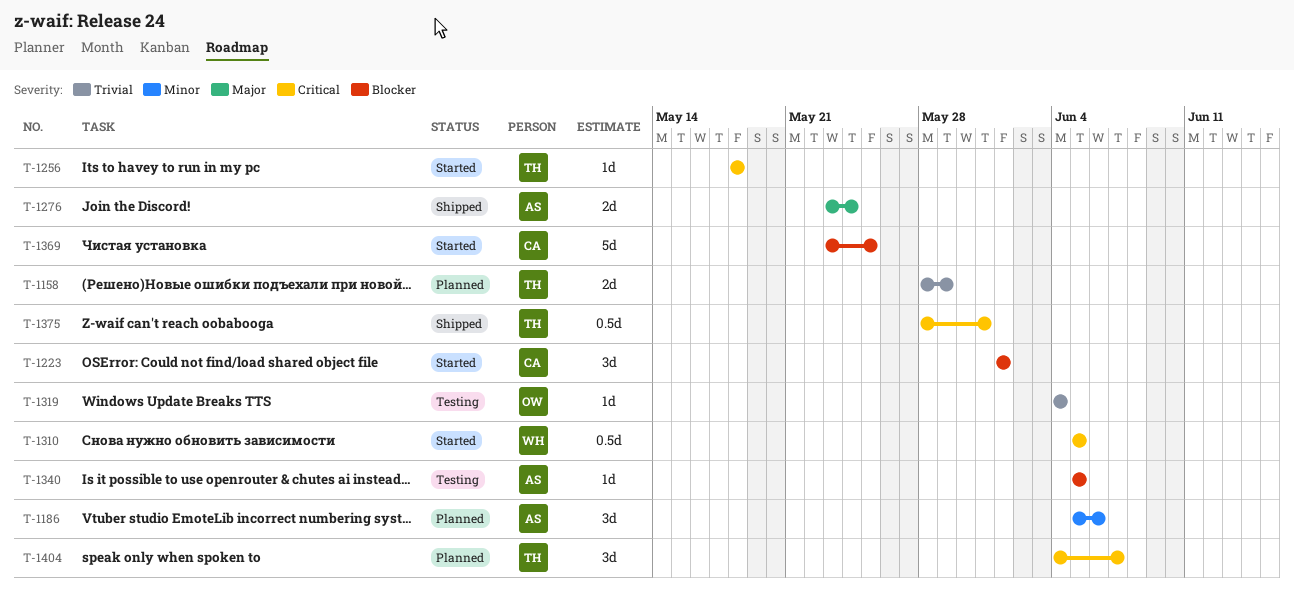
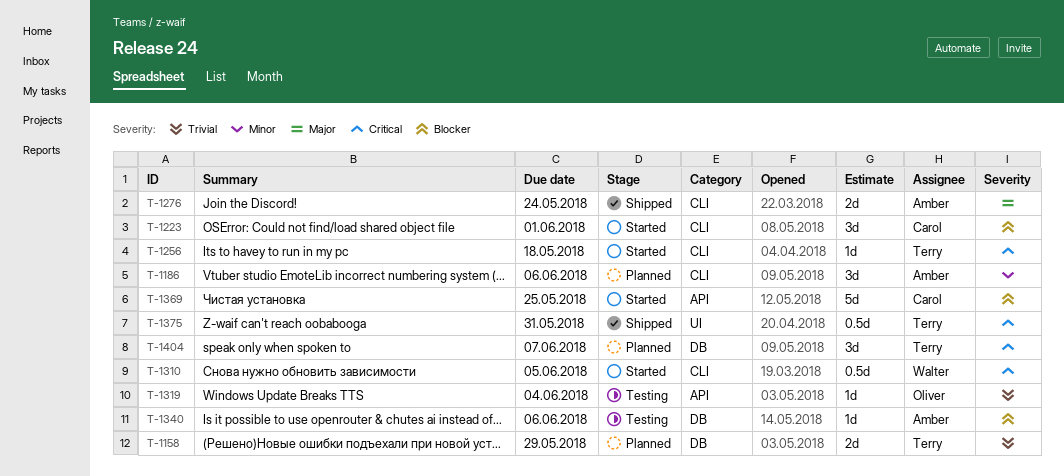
T-1340, due: Jun 5 -> Jun 6

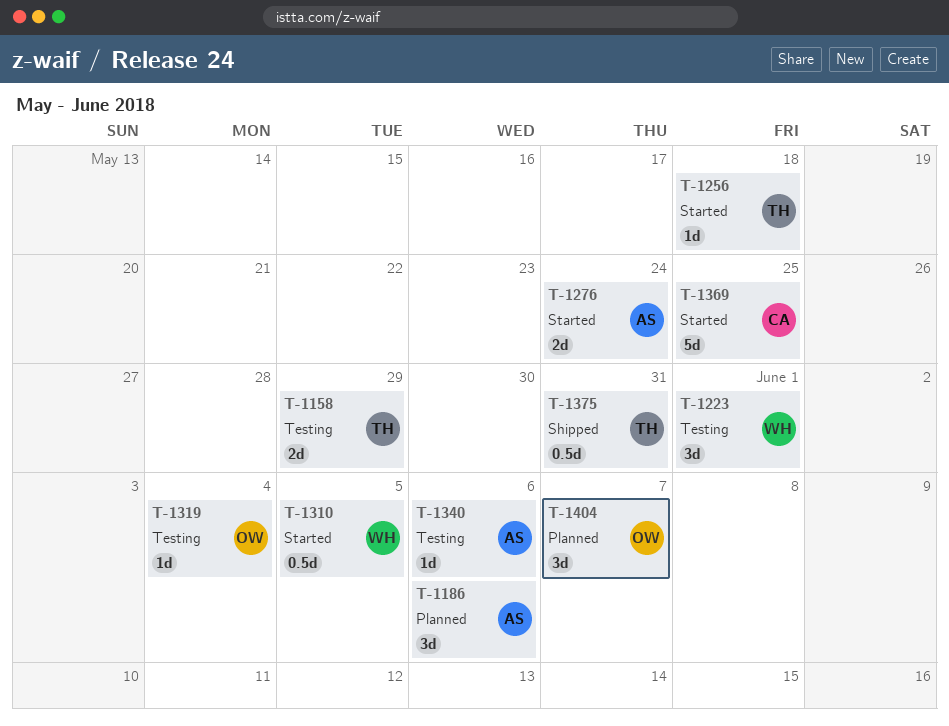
T-1158, status: Planned -> Testing
T-1223, status: Started -> Testing
T-1223, owner: Carol -> Walter
T-1276, status: Shipped -> Started
T-1404, owner: Terry -> Oliver

